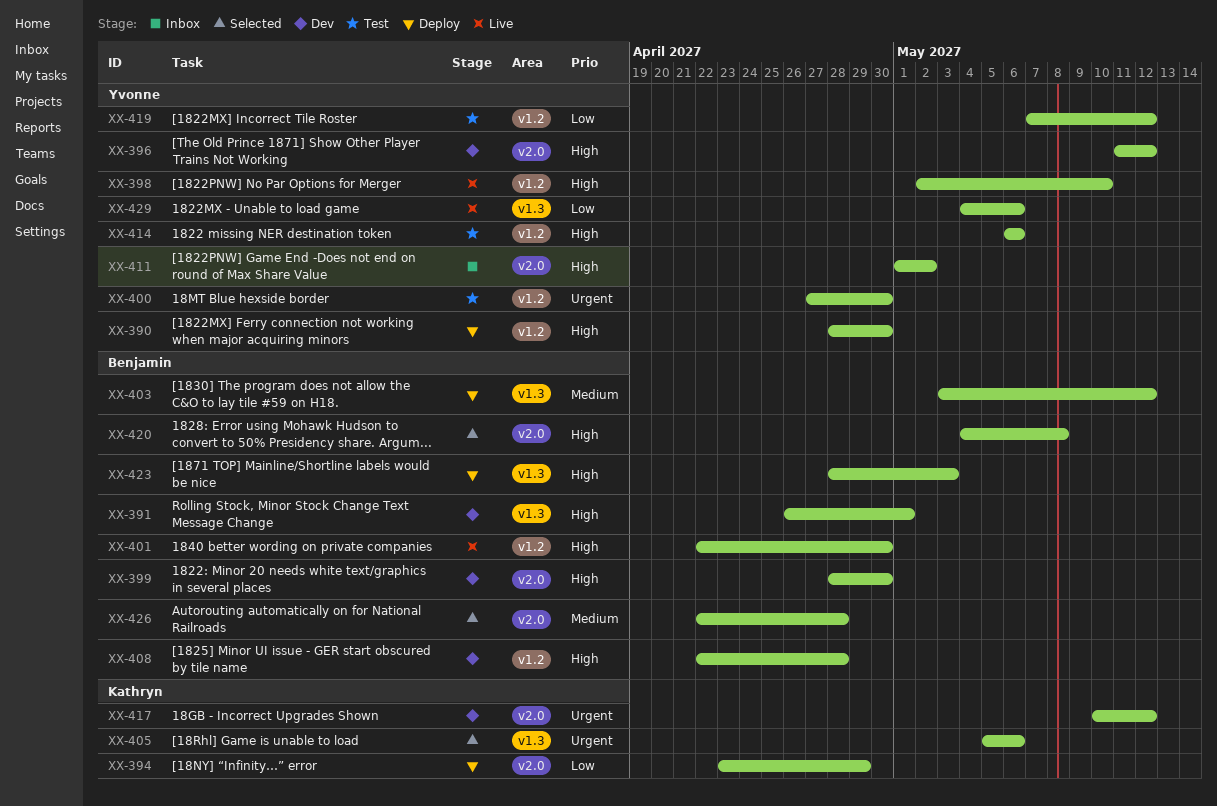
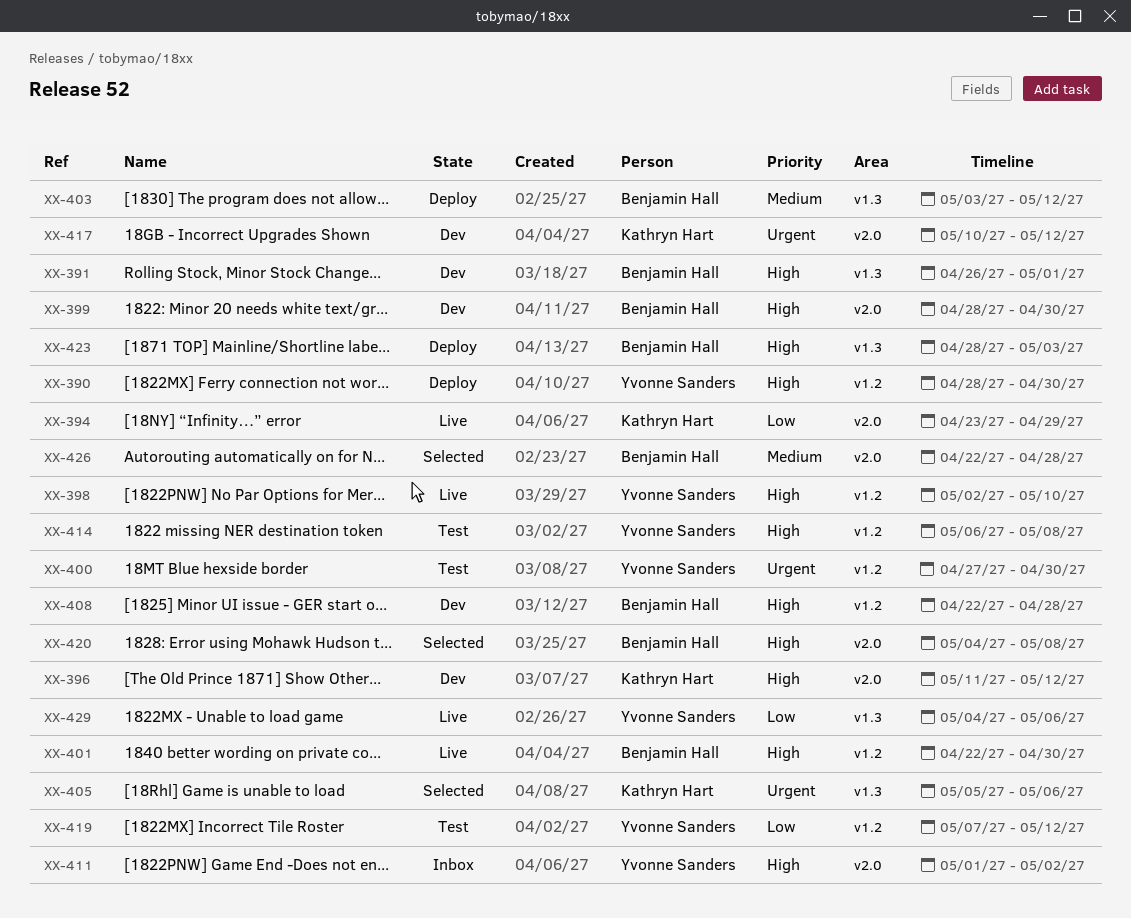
XX-394, status: Deploy -> Live
XX-396, owner: Yvonne Sanders -> Kathryn Hart
XX-414, due: May 6 -> May 8

